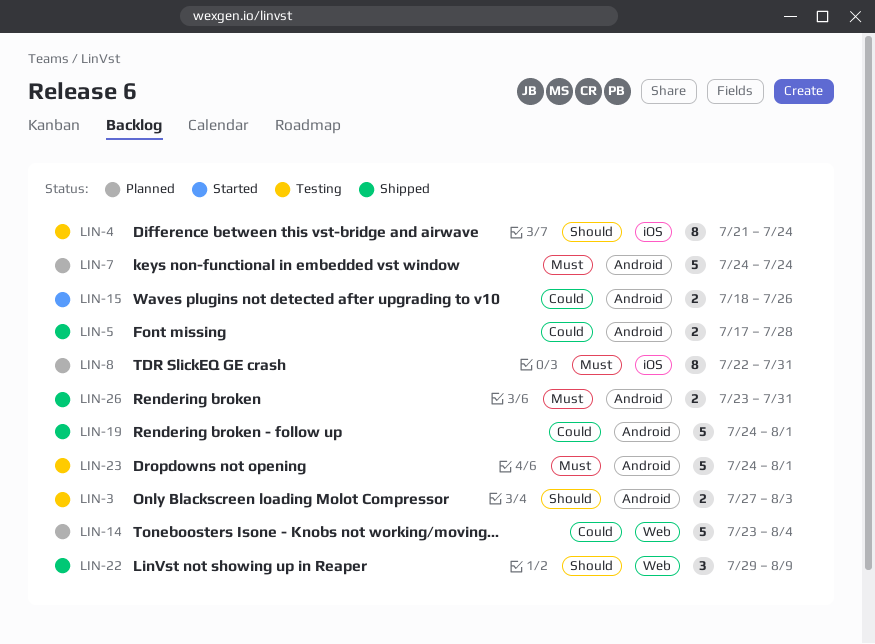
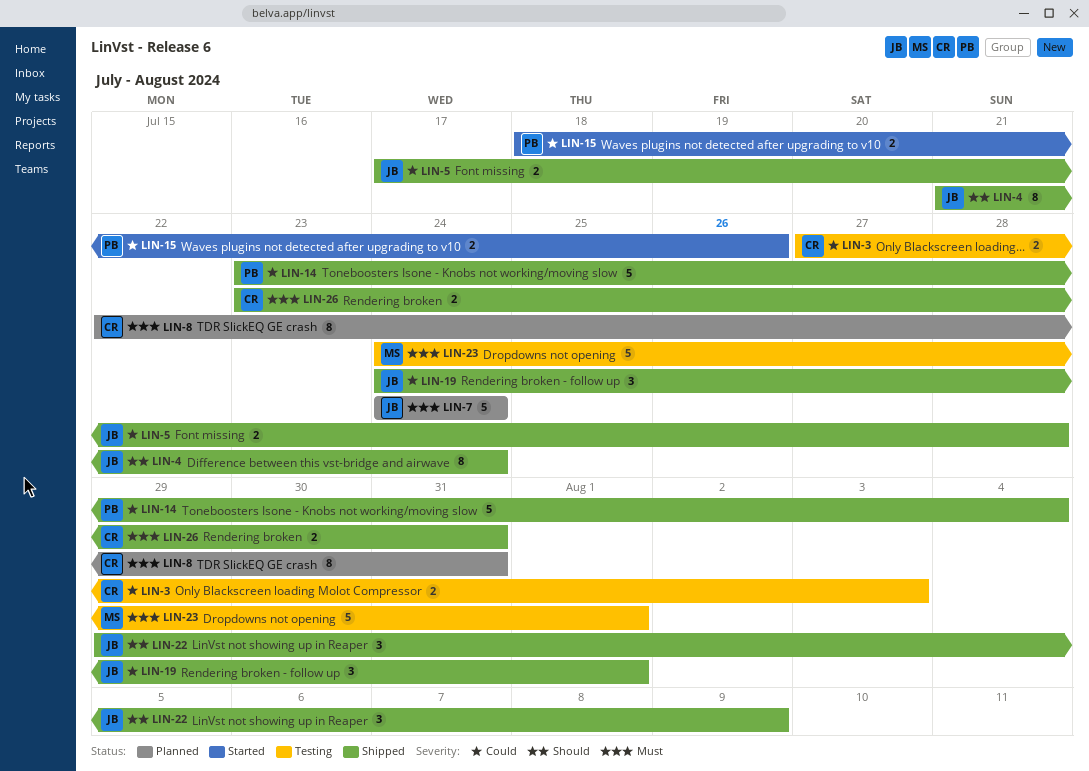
LIN-3, priority: Should -> Could
LIN-4, status: Testing -> Shipped
LIN-14, status: Planned -> Shipped
LIN-19, estimate: 5 -> 3

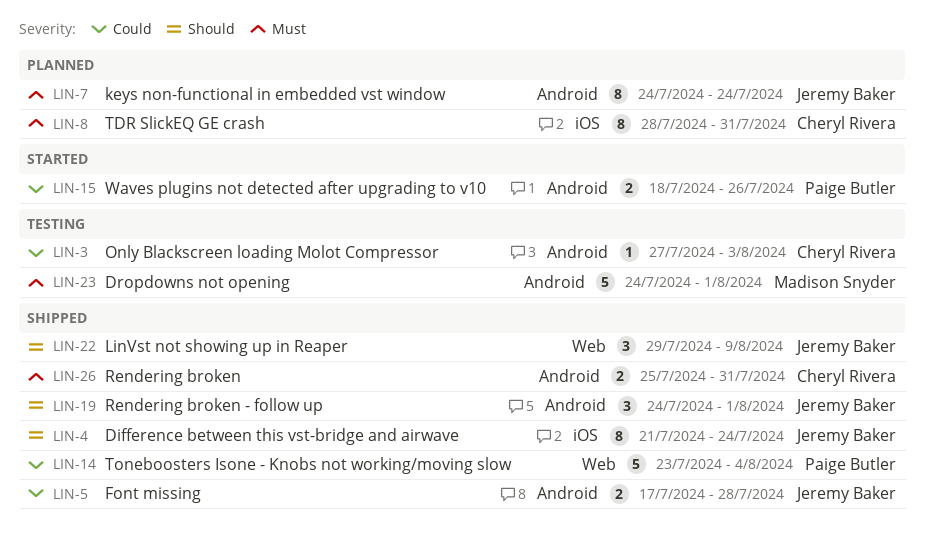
LIN-3, estimate: 2 -> 1
LIN-7, estimate: 5 -> 8
LIN-8, start: Jul 22 -> Jul 28
LIN-19, priority: Could -> Should
LIN-26, start: Jul 23 -> Jul 25

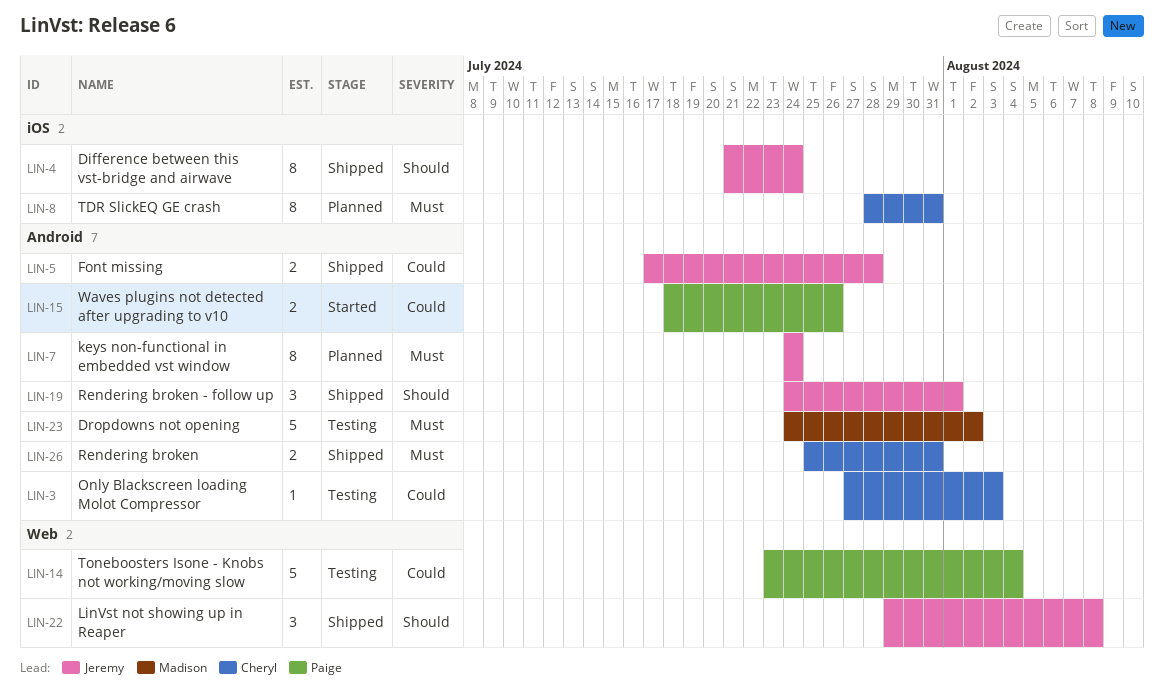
LIN-14, status: Shipped -> Testing
LIN-22, due: Aug 9 -> Aug 8
LIN-23, due: Aug 1 -> Aug 2

